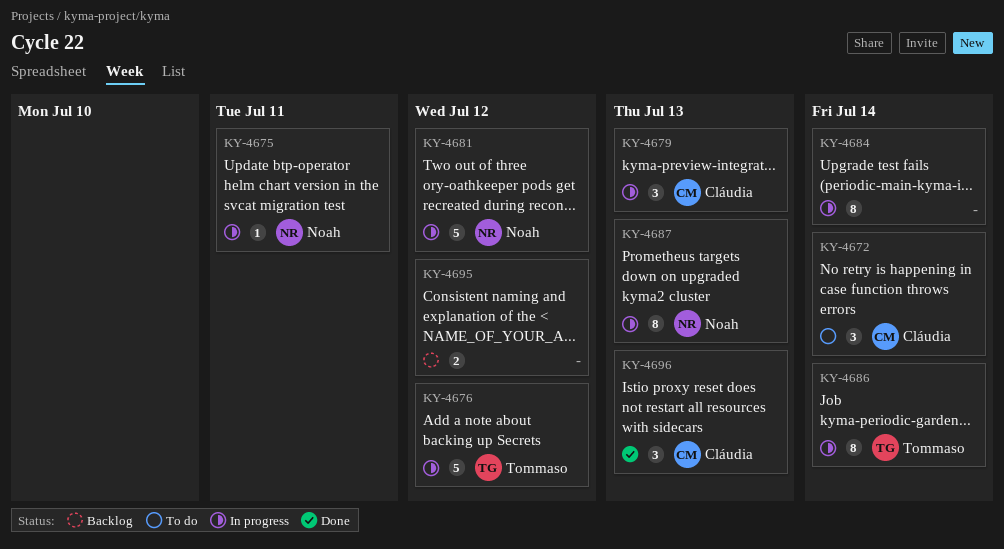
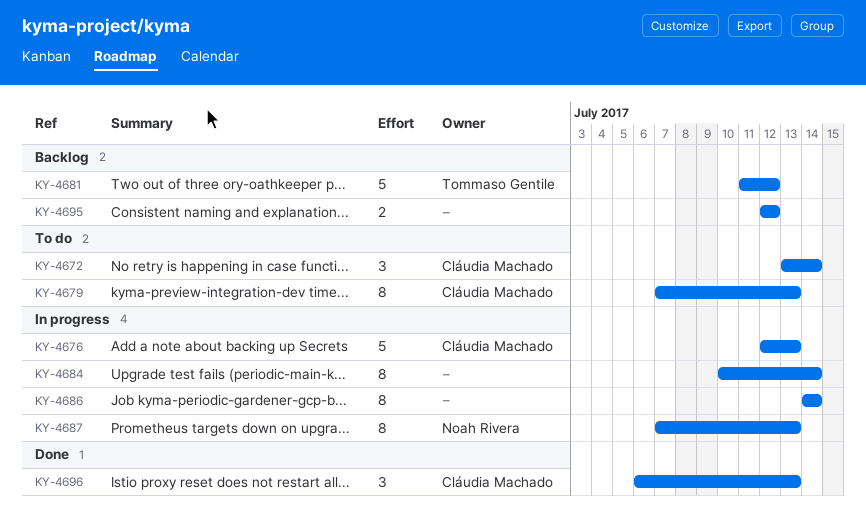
KY-4675: present -> none
KY-4676, owner: Tommaso Gentile -> Cláudia Machado
KY-4676, due: Jul 12 -> Jul 13
KY-4679, status: In progress -> To do
KY-4679, estimate: 3 -> 8
KY-4681, status: In progress -> Backlog
KY-4681, owner: Noah Rivera -> Tommaso Gentile
KY-4686, owner: Tommaso Gentile -> none

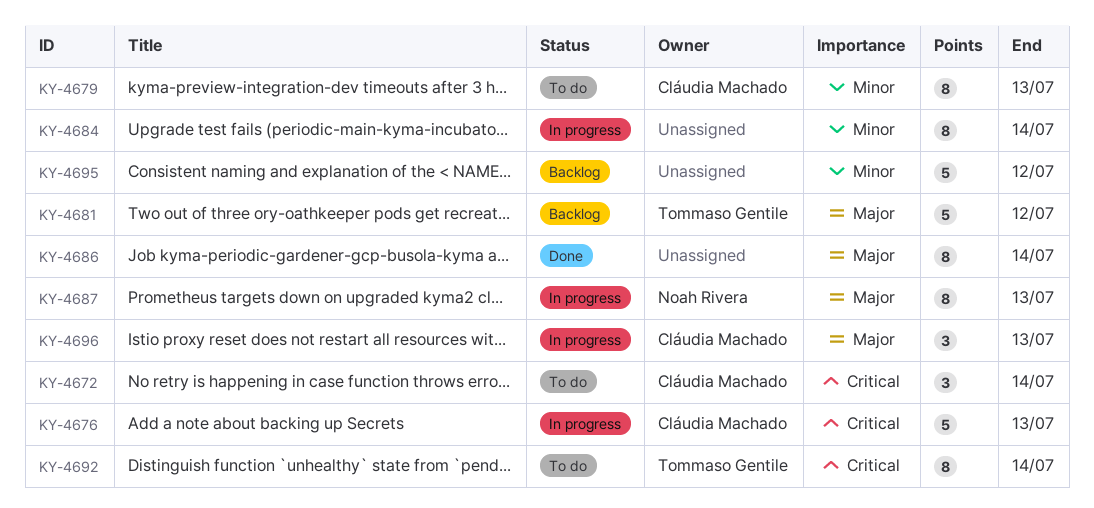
KY-4686, status: In progress -> Done
KY-4692: none -> present
KY-4695, estimate: 2 -> 5
KY-4696, status: Done -> In progress

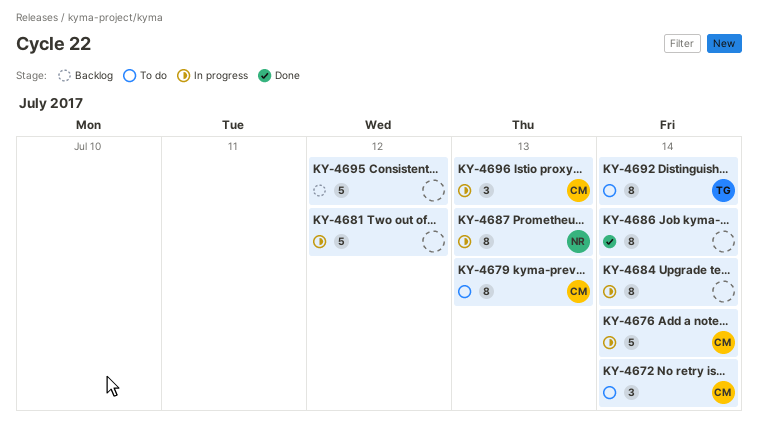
KY-4676, due: Jul 13 -> Jul 14
KY-4681, status: Backlog -> In progress
KY-4681, owner: Tommaso Gentile -> none

